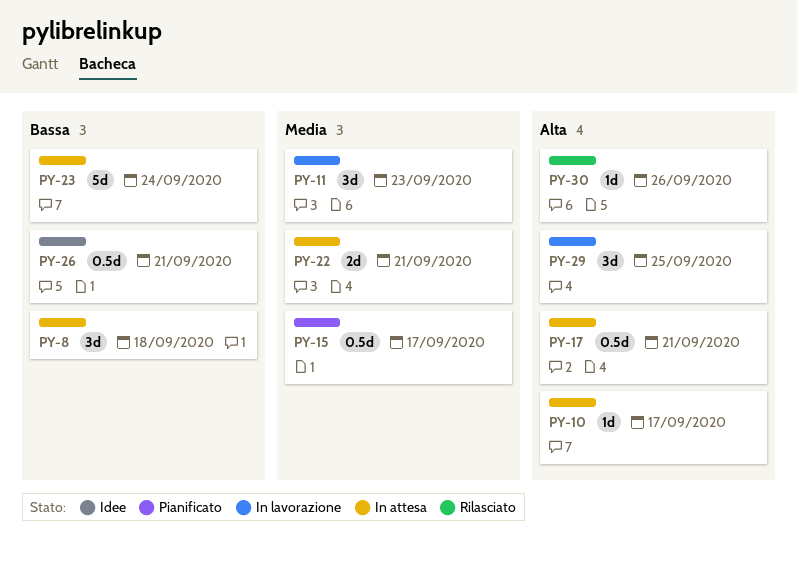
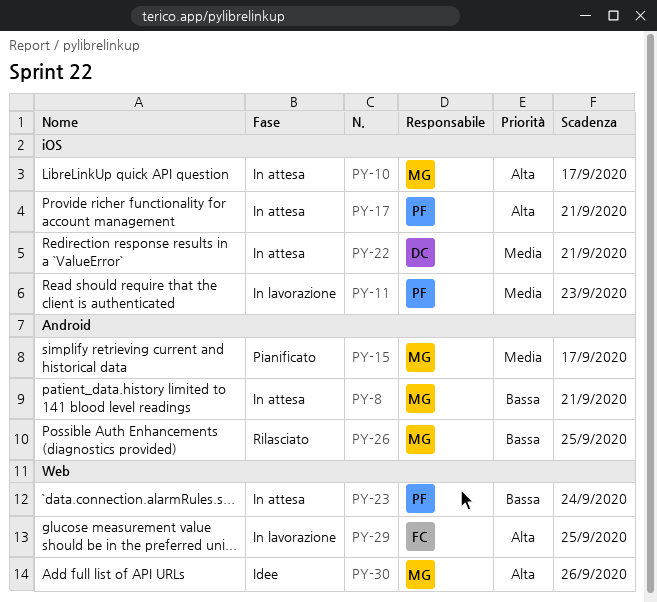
PY-8, due: Sep 18 -> Sep 21
PY-26, status: Idee -> Rilasciato
PY-26, due: Sep 21 -> Sep 25
PY-30, status: Rilasciato -> Idee

